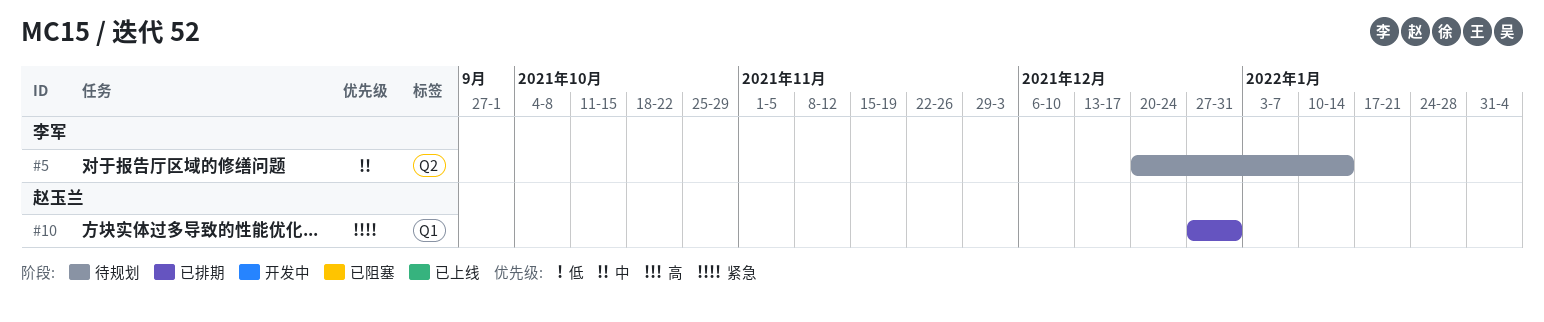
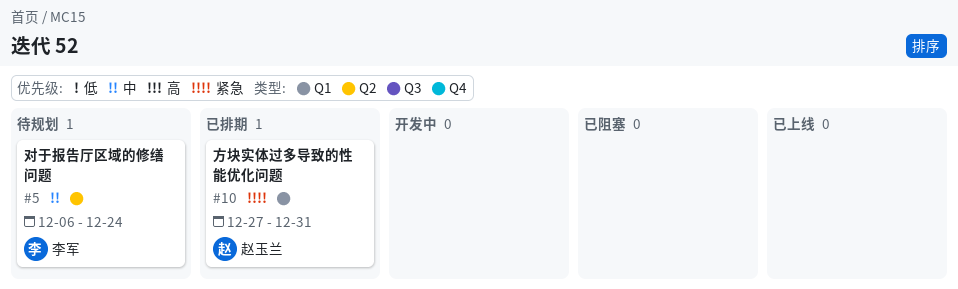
#5, start: Dec 20 -> Dec 6
#5, due: Jan 14 -> Dec 24

